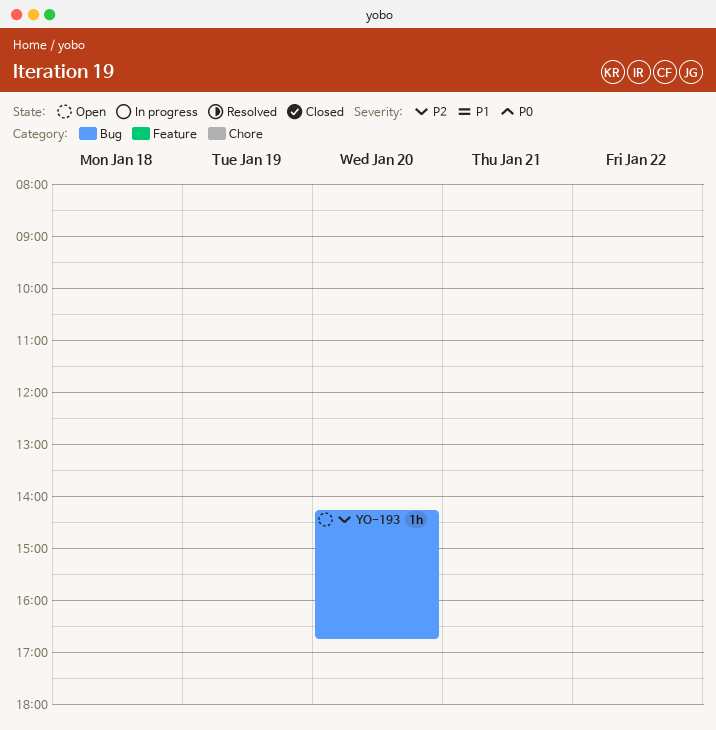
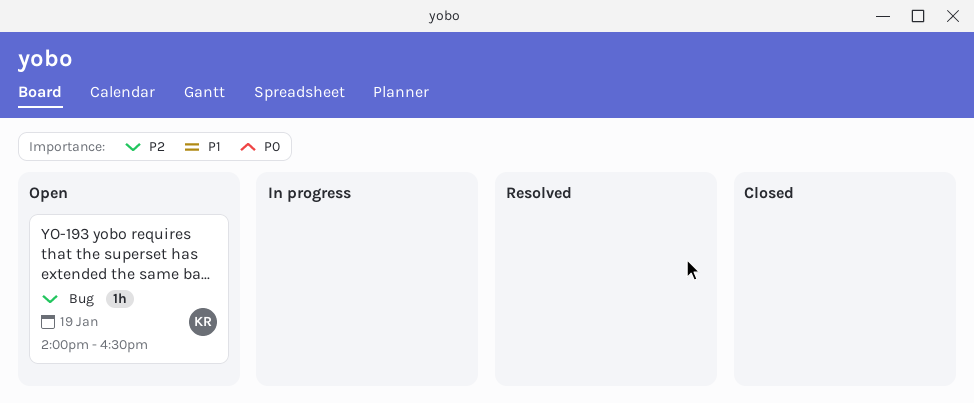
YO-193, day: Jan 20 -> Jan 19
YO-193, begins: 14:15 -> 14:00
YO-193, ends: 16:45 -> 16:30

